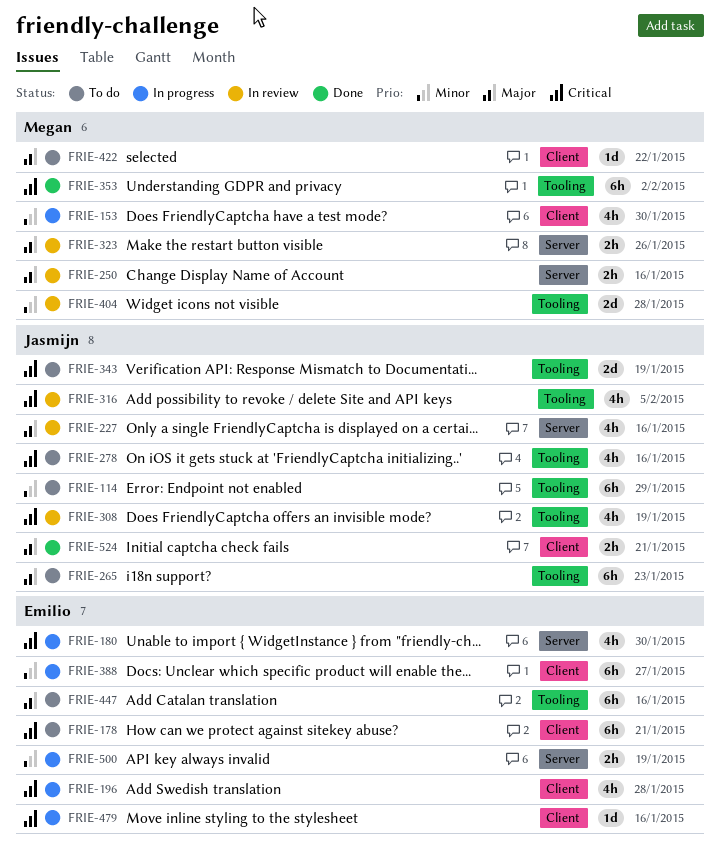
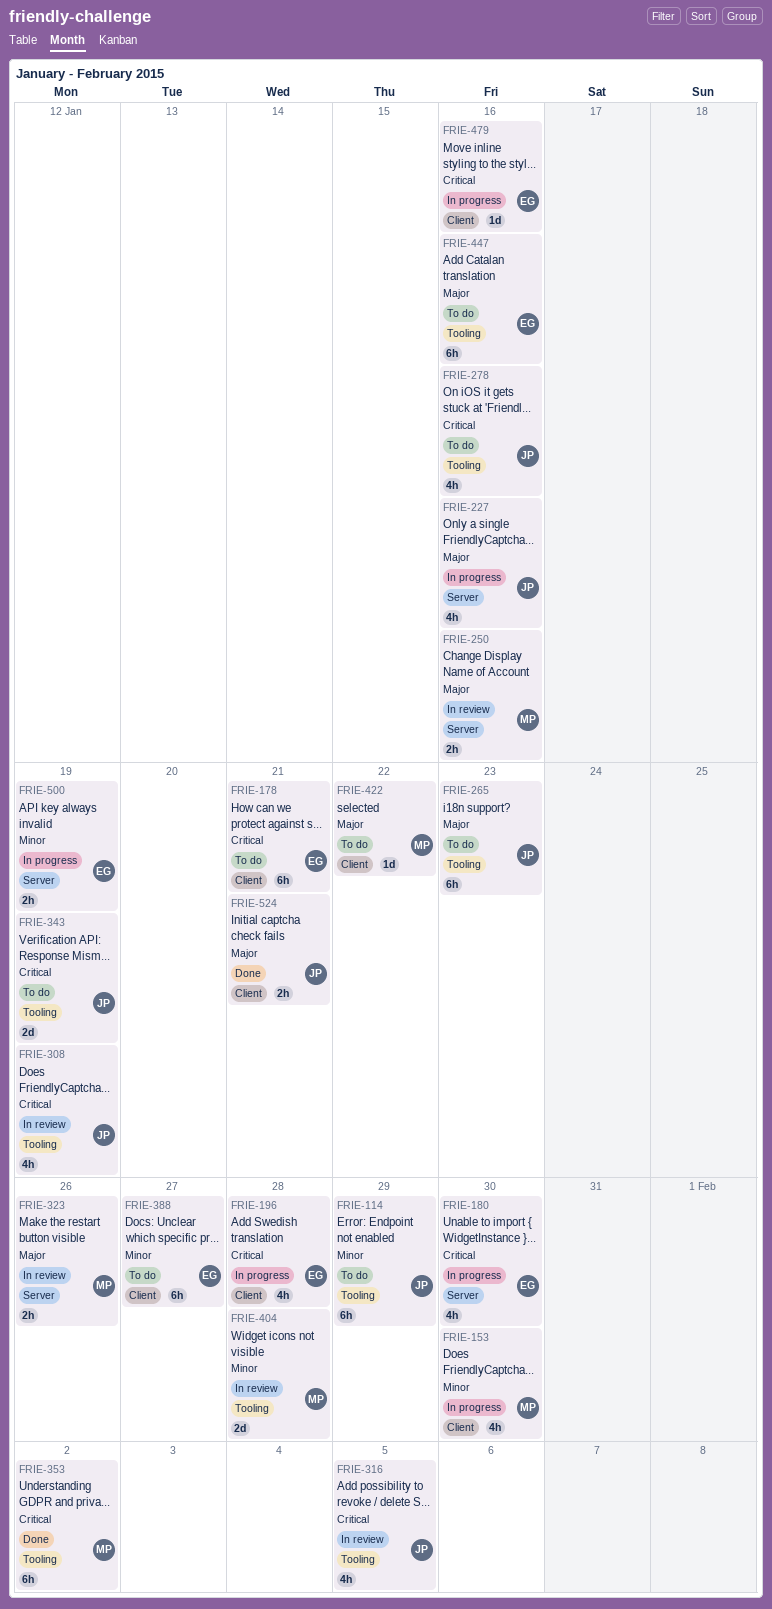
FRIE-227, status: In review -> In progress
FRIE-388, status: In progress -> To do

